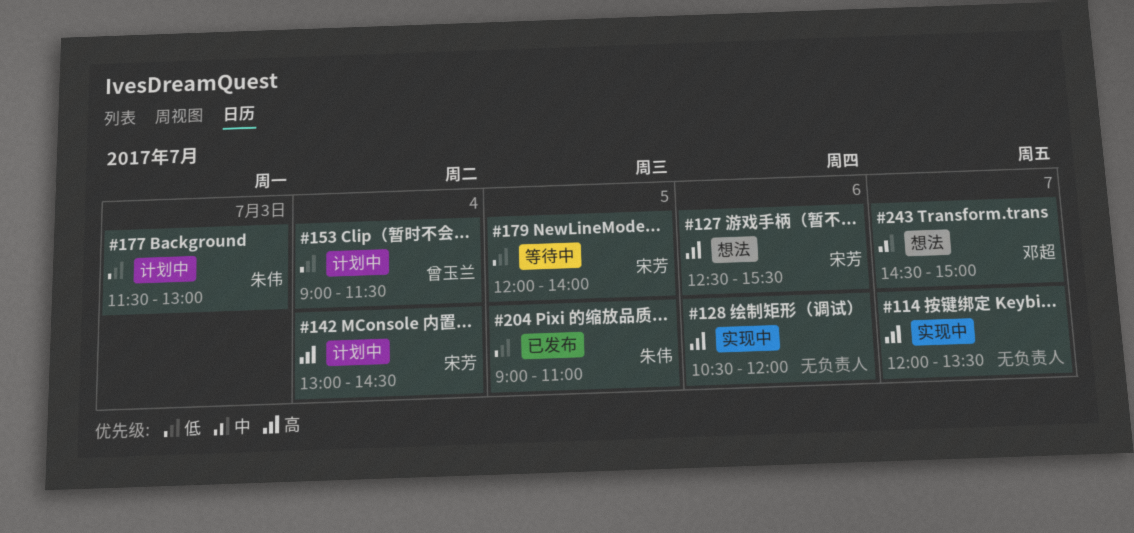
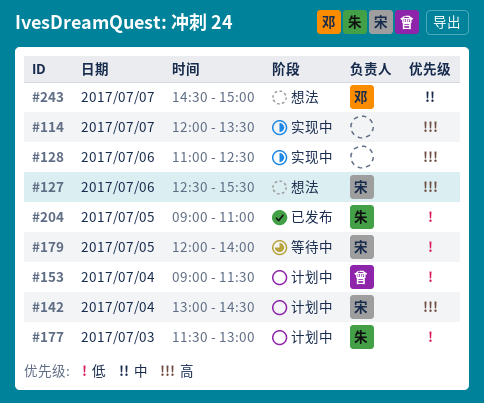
#128, begins: 10:30 -> 11:00
#128, ends: 12:00 -> 12:30

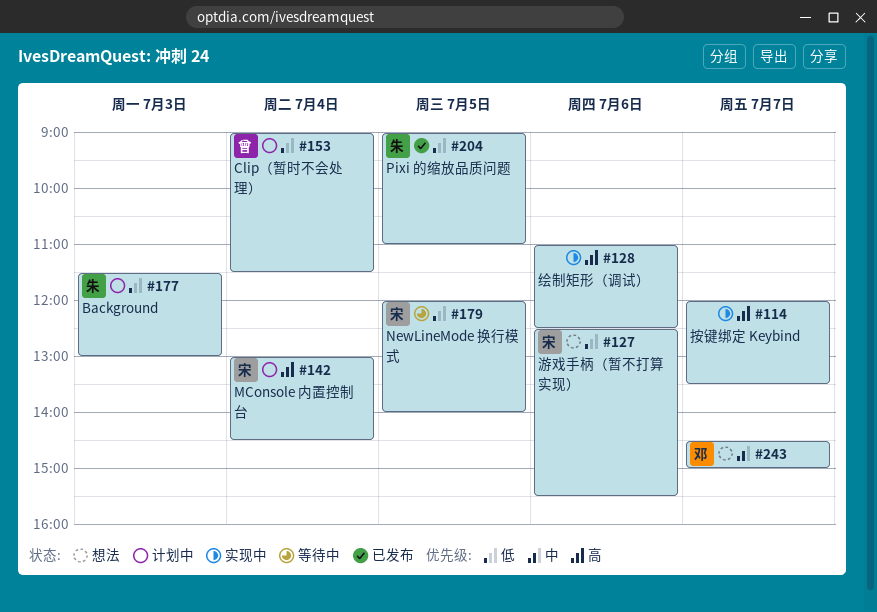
#127, priority: 高 -> 低

